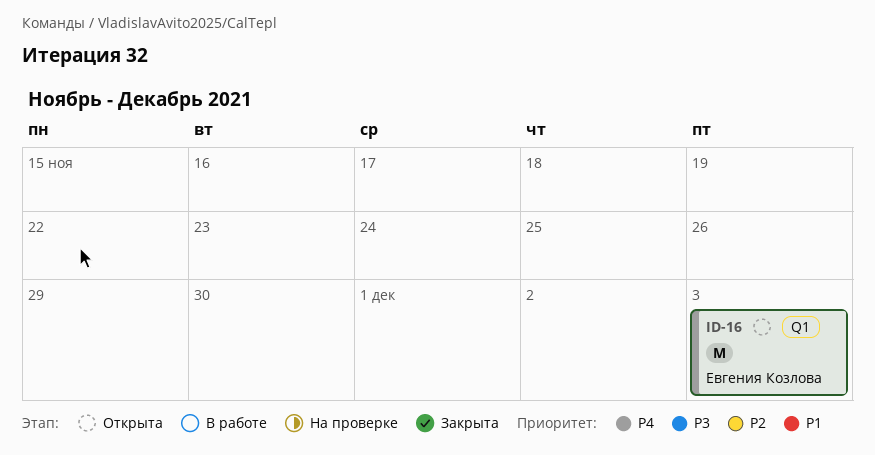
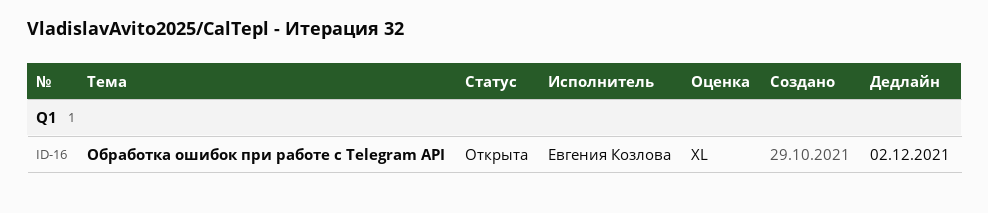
ID-16, estimate: M -> XL
ID-16, due: Dec 3 -> Dec 2

